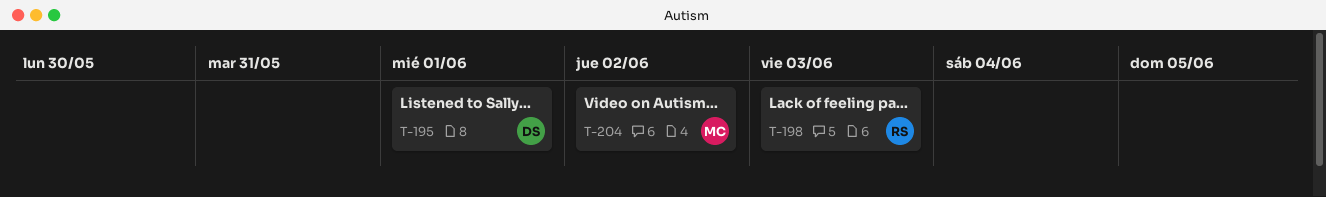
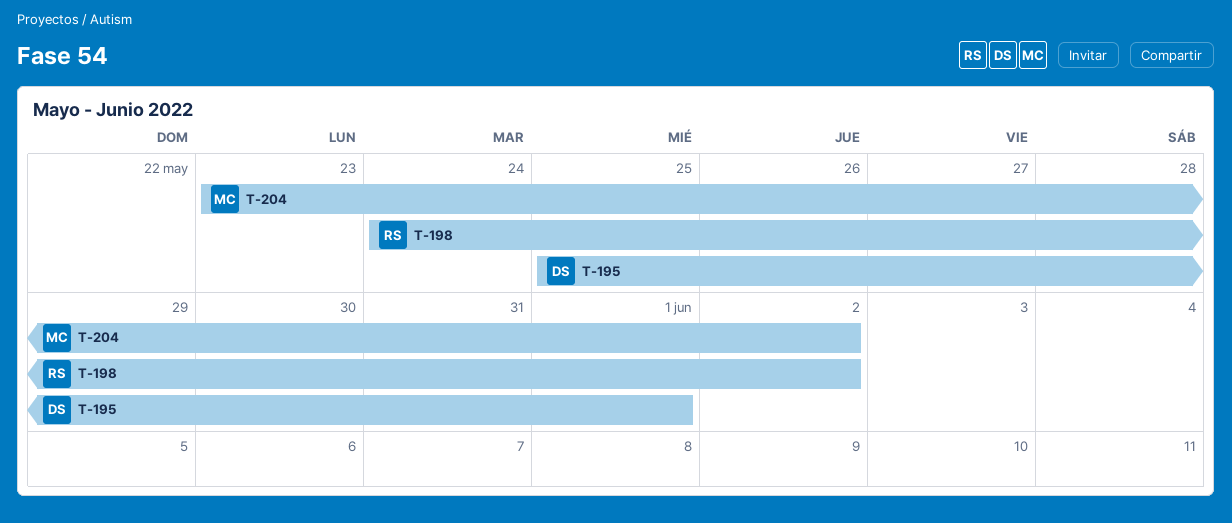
T-198, due: Jun 3 -> Jun 2

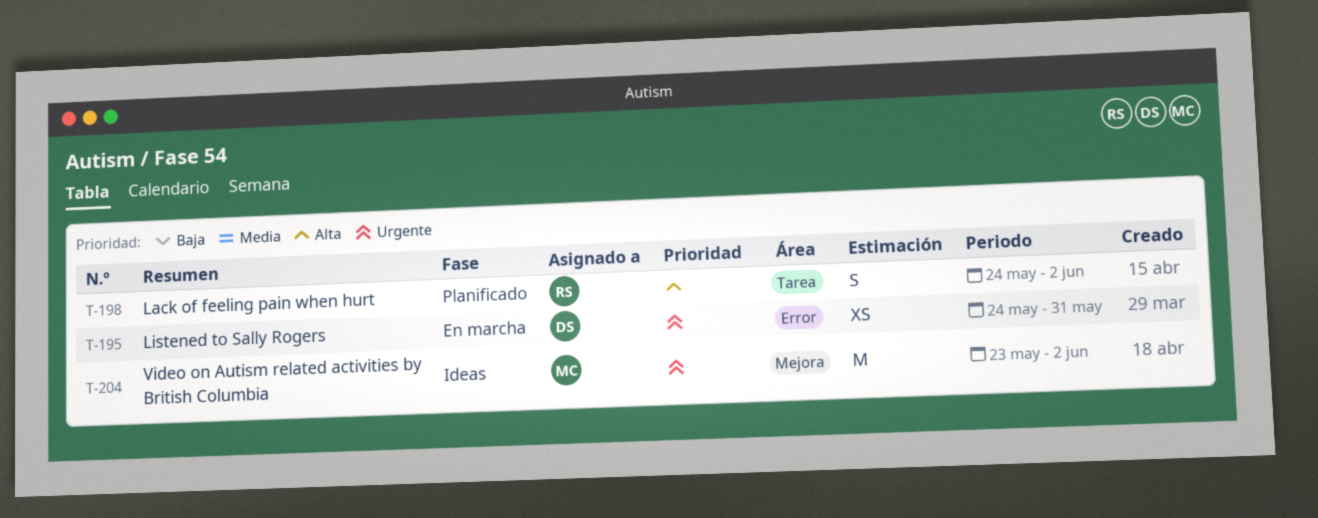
T-195, start: May 25 -> May 24
T-195, due: Jun 1 -> May 31

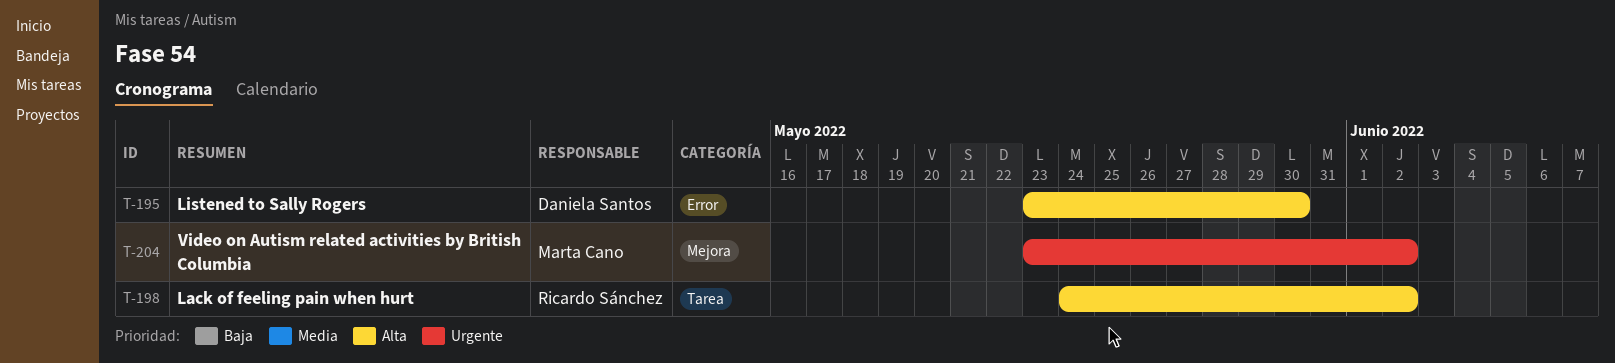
T-195, priority: Urgente -> Alta
T-195, start: May 24 -> May 23
T-195, due: May 31 -> May 30

